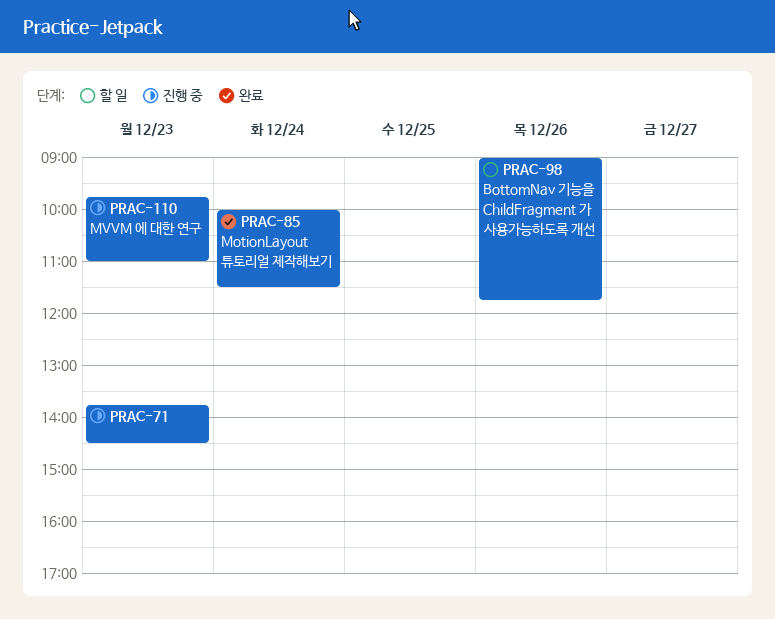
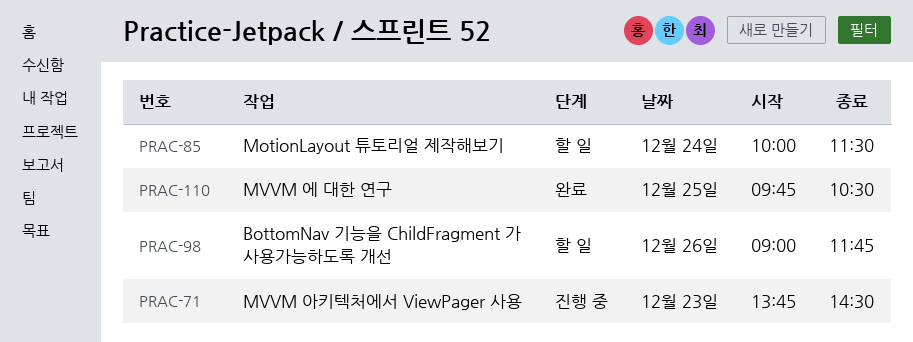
PRAC-85, status: 완료 -> 할 일
PRAC-110, status: 진행 중 -> 완료
PRAC-110, day: Dec 23 -> Dec 25
PRAC-110, ends: 11:00 -> 10:30

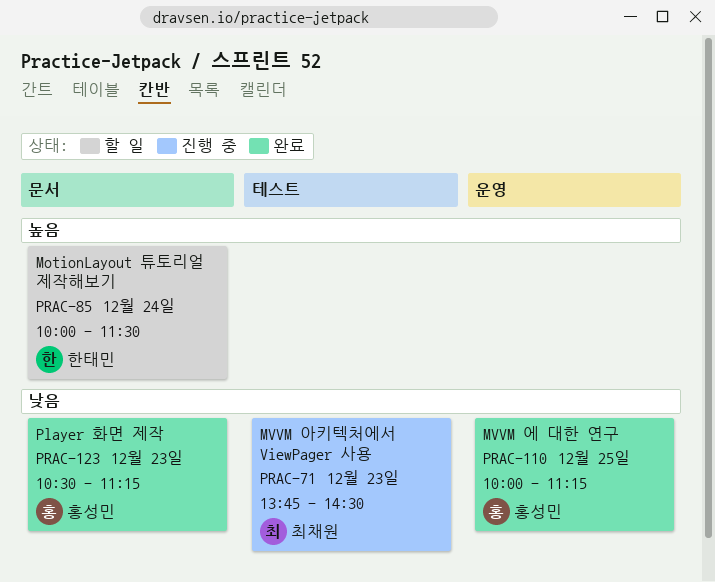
PRAC-98: present -> none
PRAC-110, begins: 09:45 -> 10:00
PRAC-110, ends: 10:30 -> 11:15
PRAC-123: none -> present

